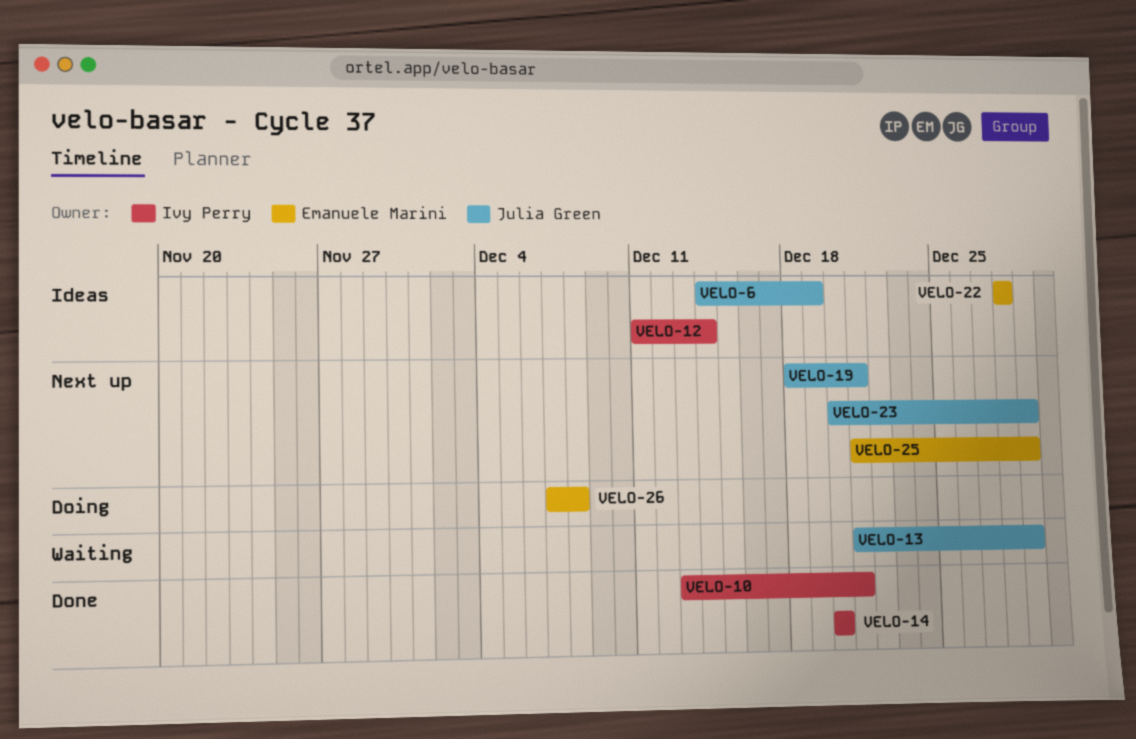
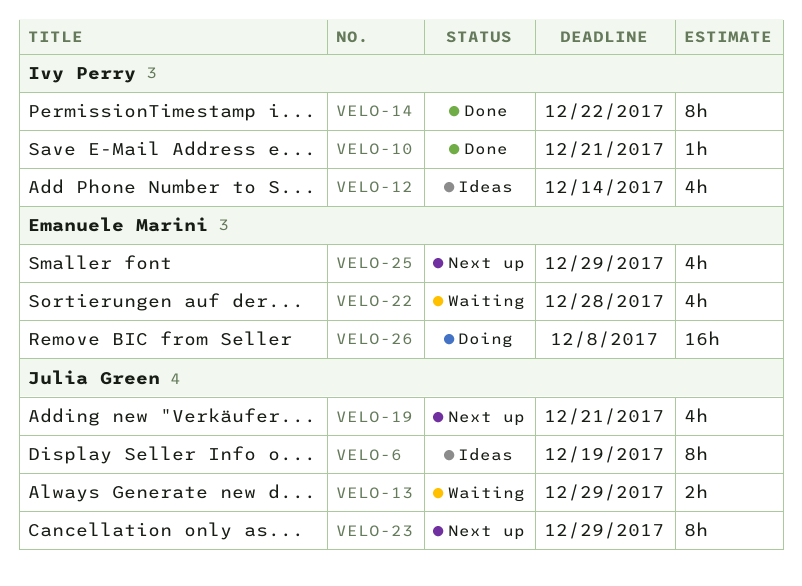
VELO-14, due: Dec 20 -> Dec 22
VELO-22, status: Ideas -> Waiting

